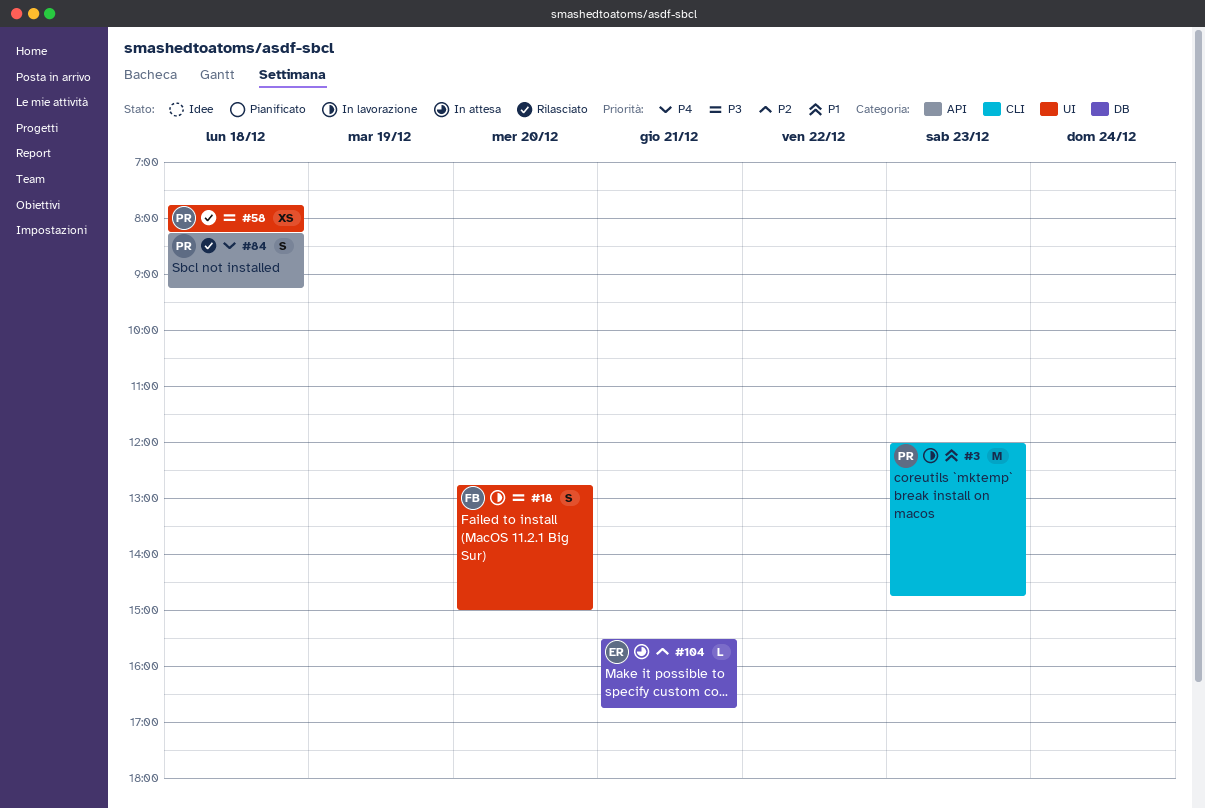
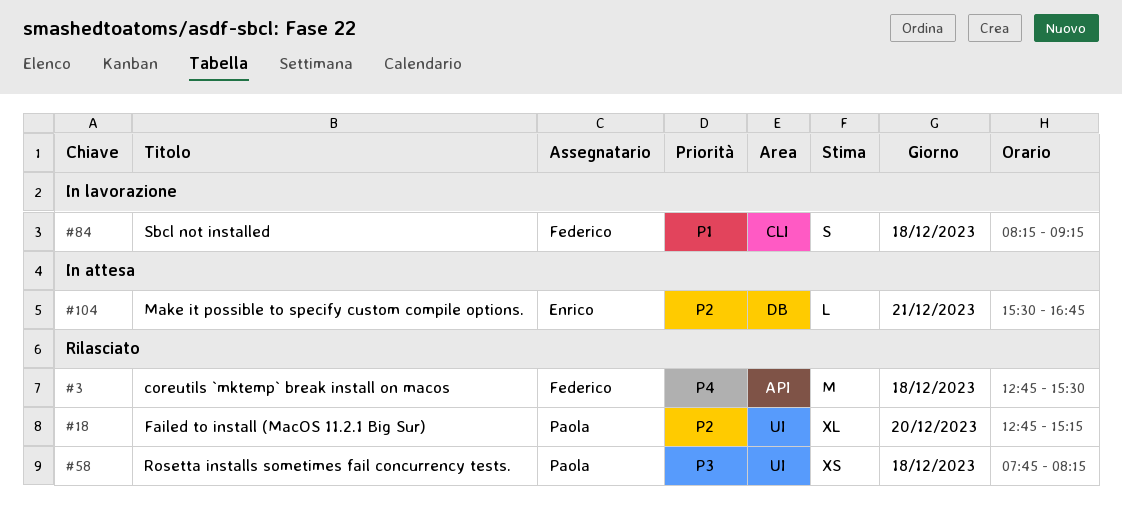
#3, status: In lavorazione -> Rilasciato
#3, owner: Paola -> Federico
#3, priority: P1 -> P4
#3, label: CLI -> API
#3, day: Dec 23 -> Dec 18
#3, begins: 12:00 -> 12:45
#3, ends: 14:45 -> 15:30
#18, status: In lavorazione -> Rilasciato
#18, owner: Federico -> Paola
#18, priority: P3 -> P2
#18, estimate: S -> XL
#18, ends: 15:00 -> 15:15
#84, status: Rilasciato -> In lavorazione
#84, owner: Paola -> Federico
#84, priority: P4 -> P1
#84, label: API -> CLI

